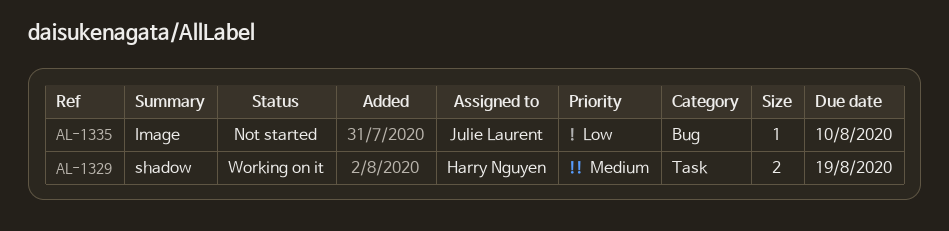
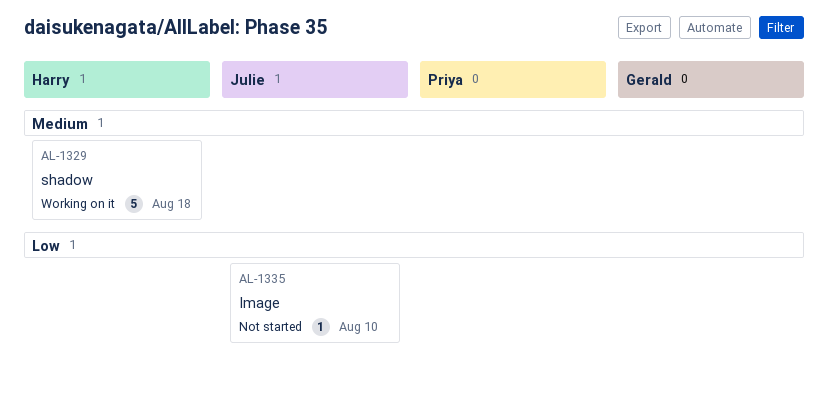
AL-1329, estimate: 2 -> 5
AL-1329, due: Aug 19 -> Aug 18

